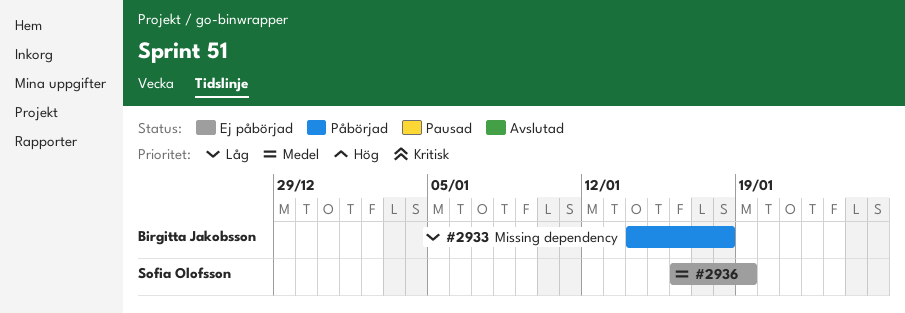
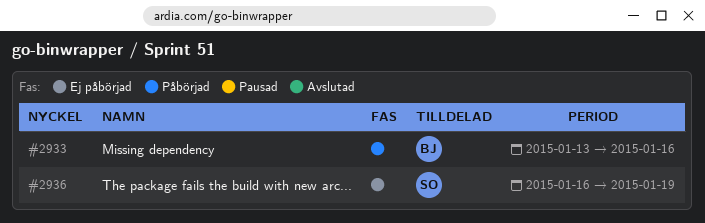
#2933, start: Jan 14 -> Jan 13
#2933, due: Jan 18 -> Jan 16

